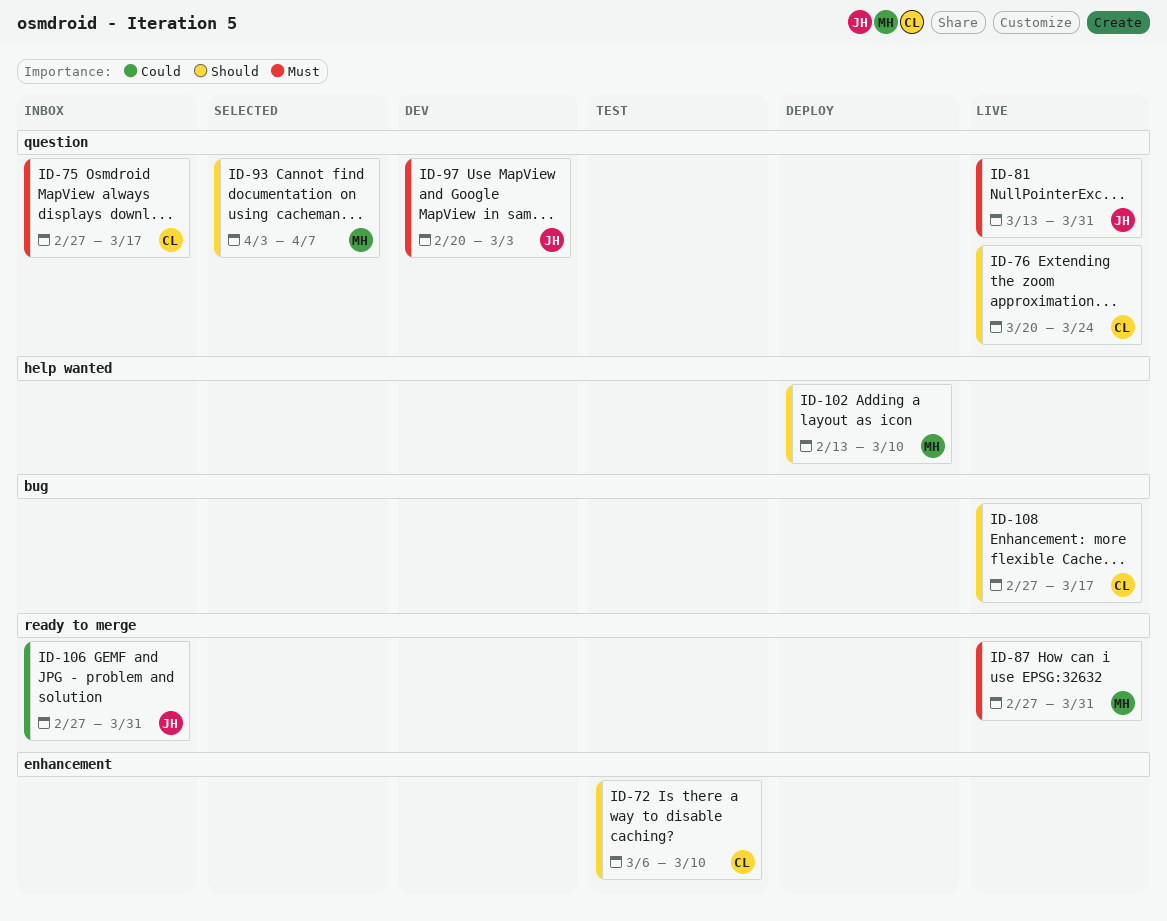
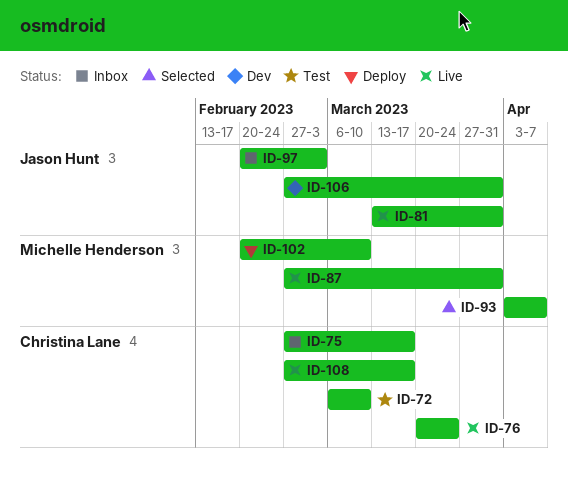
ID-97, status: Dev -> Inbox
ID-102, start: Feb 13 -> Feb 20
ID-106, status: Inbox -> Dev

